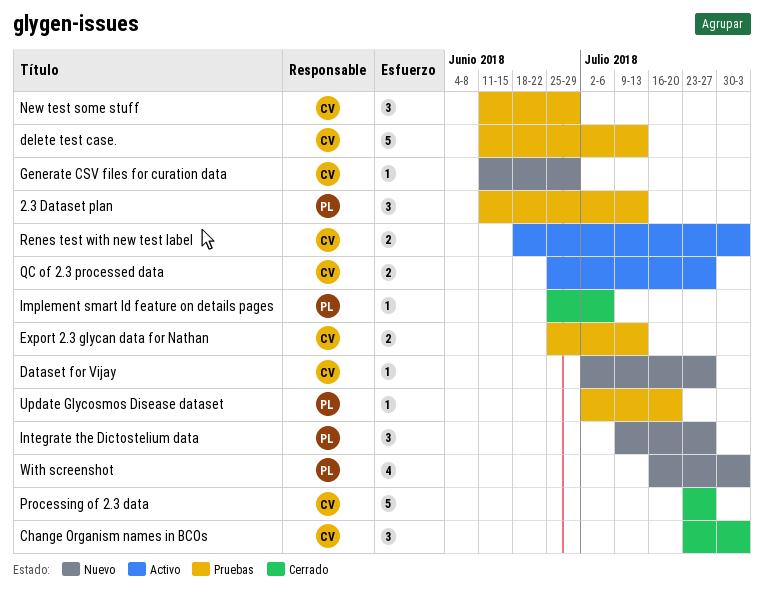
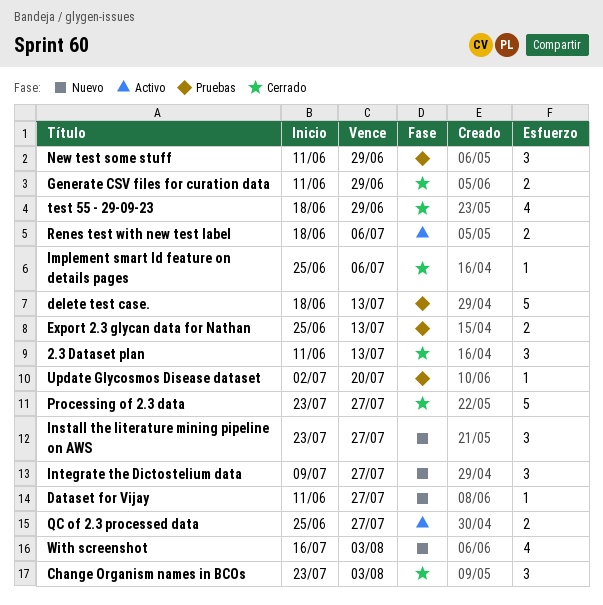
2.3 Dataset plan, status: Pruebas -> Cerrado
Dataset for Vijay, start: Jul 2 -> Jun 11
delete test case., start: Jun 11 -> Jun 18
Generate CSV files for curation data, status: Nuevo -> Cerrado
Generate CSV files for curation data, estimate: 1 -> 2
Install the literature mining pipeline on AWS: none -> present
Renes test with new test label, due: Aug 3 -> Jul 6
test 55 - 29-09-23: none -> present

